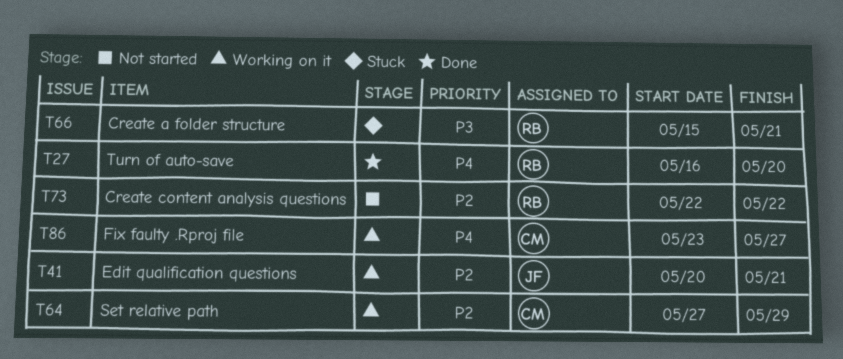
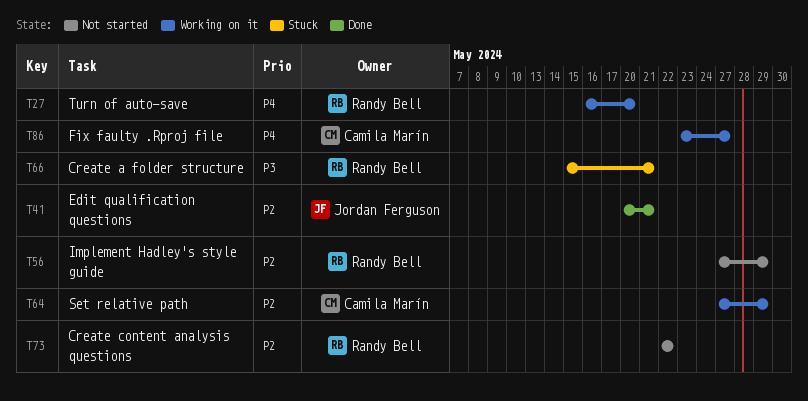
T27, status: Done -> Working on it
T41, status: Working on it -> Done
T56: none -> present

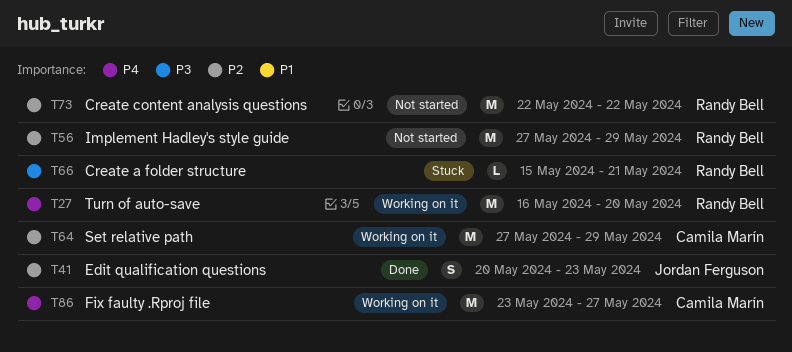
T41, due: May 21 -> May 23

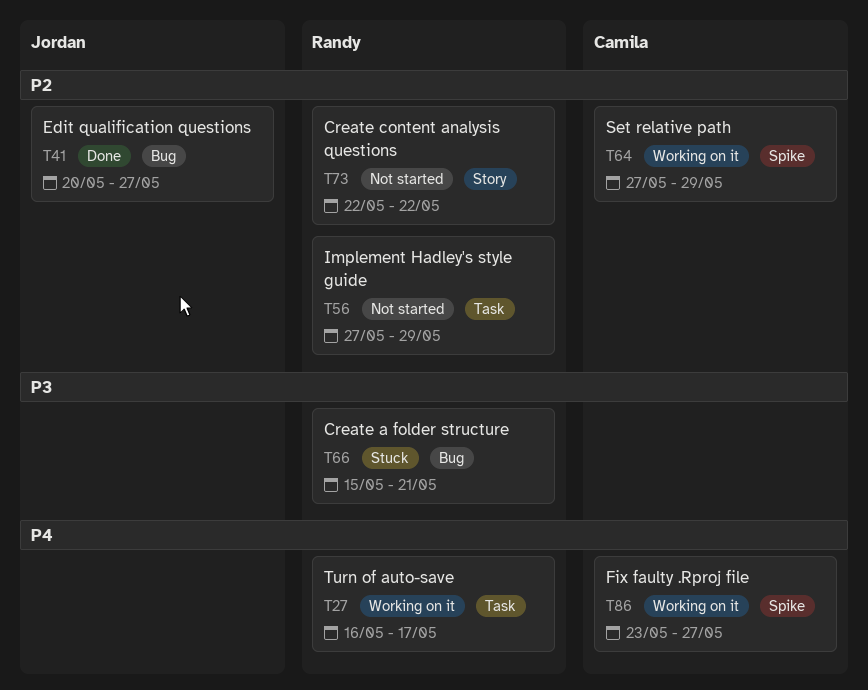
T27, due: May 20 -> May 17
T41, due: May 23 -> May 27

